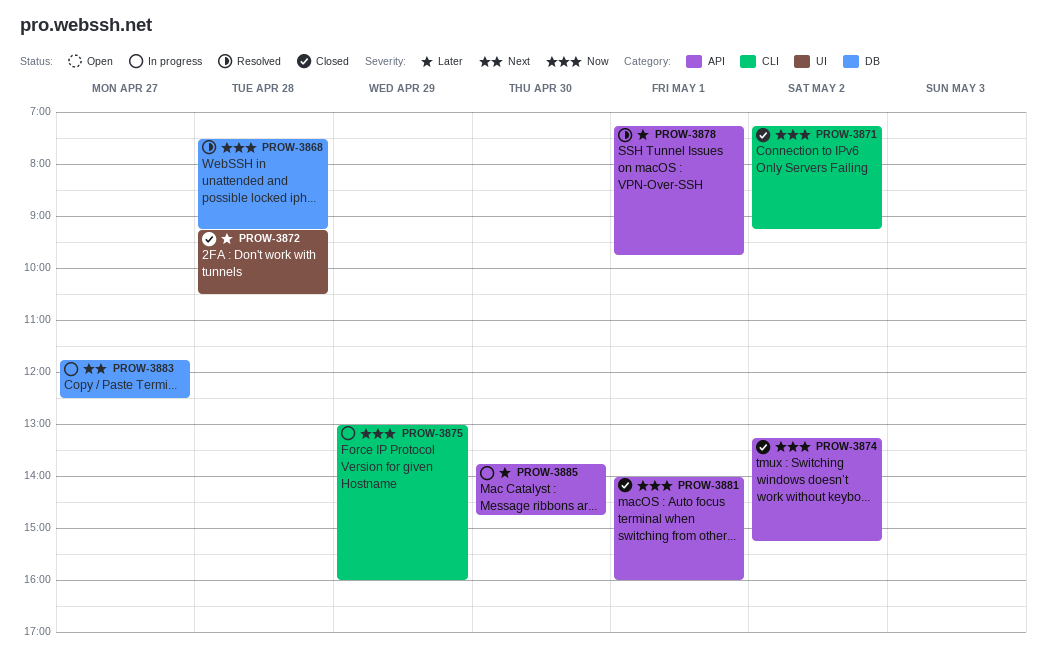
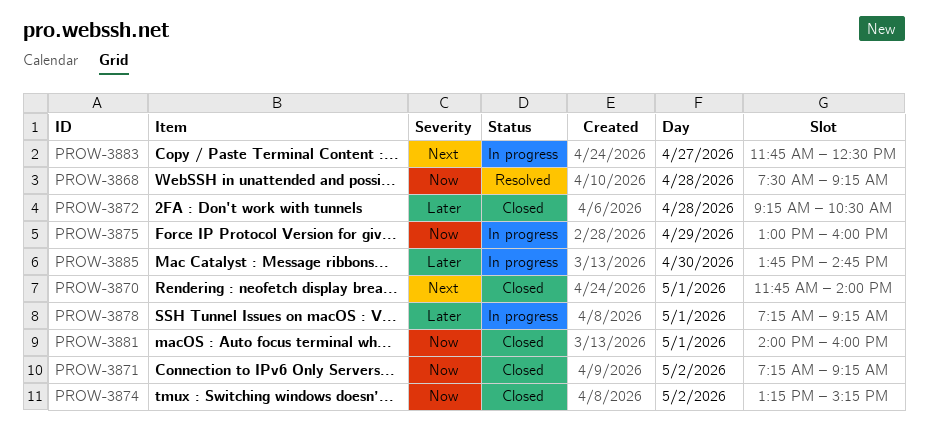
PROW-3870: none -> present
PROW-3878, status: Resolved -> In progress
PROW-3878, ends: 09:45 -> 09:15

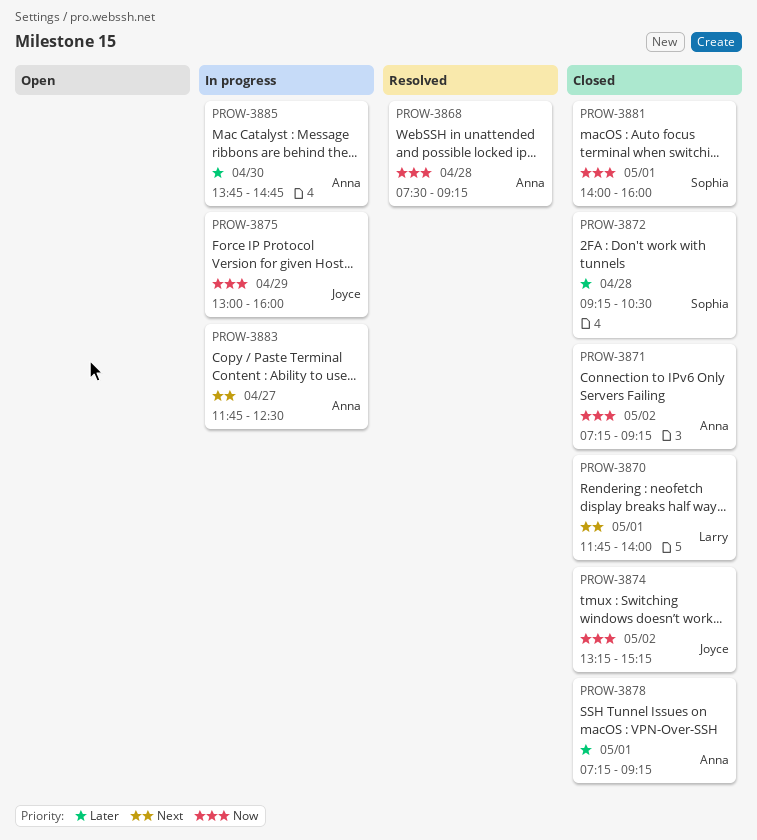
PROW-3878, status: In progress -> Closed

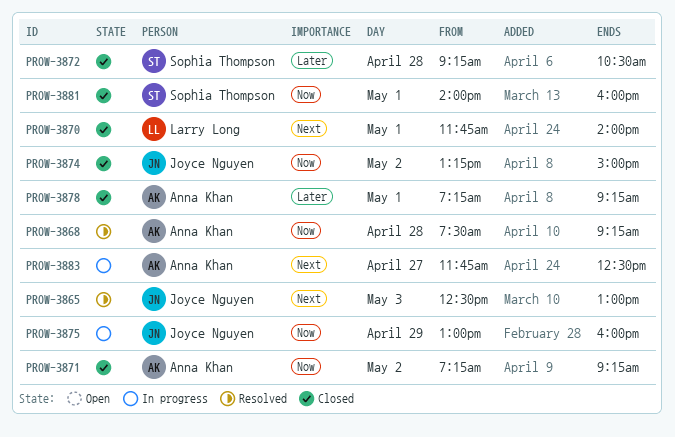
PROW-3865: none -> present
PROW-3874, ends: 15:15 -> 15:00
PROW-3885: present -> none

